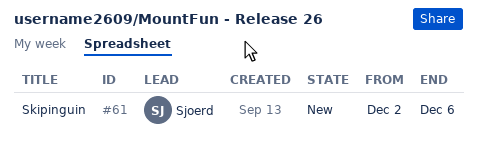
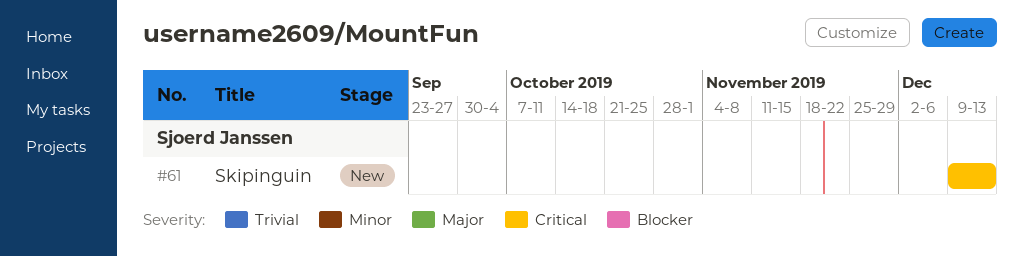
#61, start: Dec 2 -> Dec 9
#61, due: Dec 6 -> Dec 13

